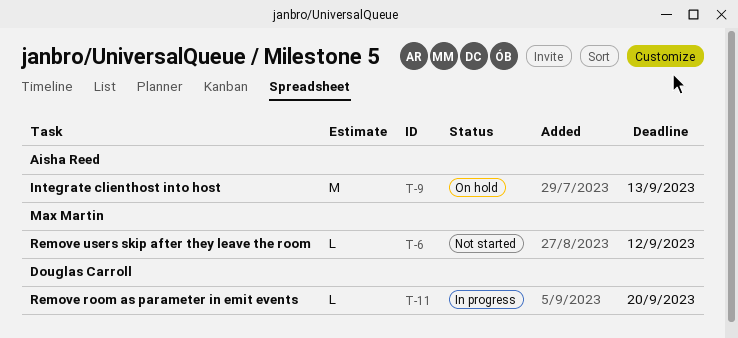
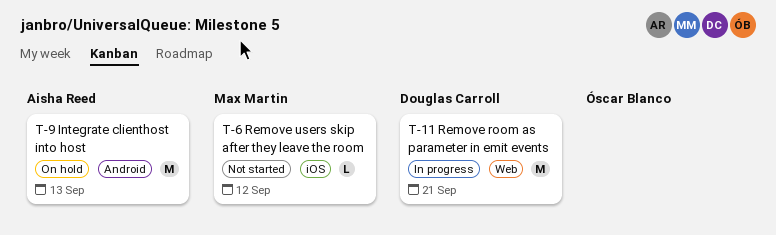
T-11, estimate: L -> M
T-11, due: Sep 20 -> Sep 21

